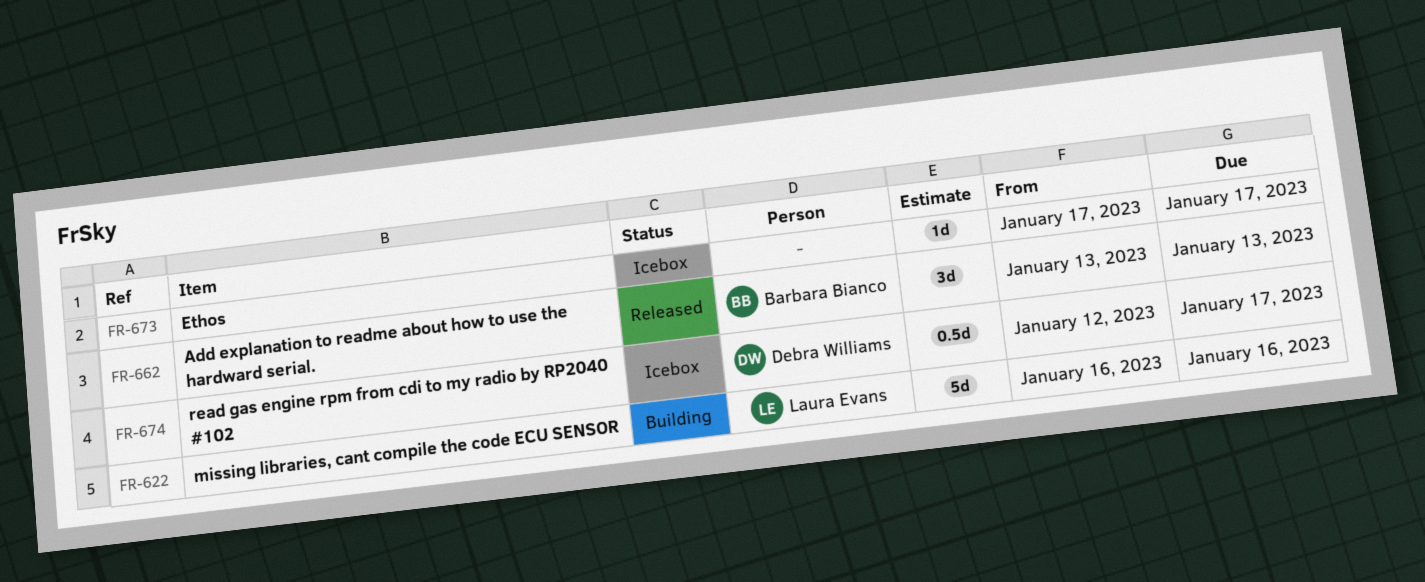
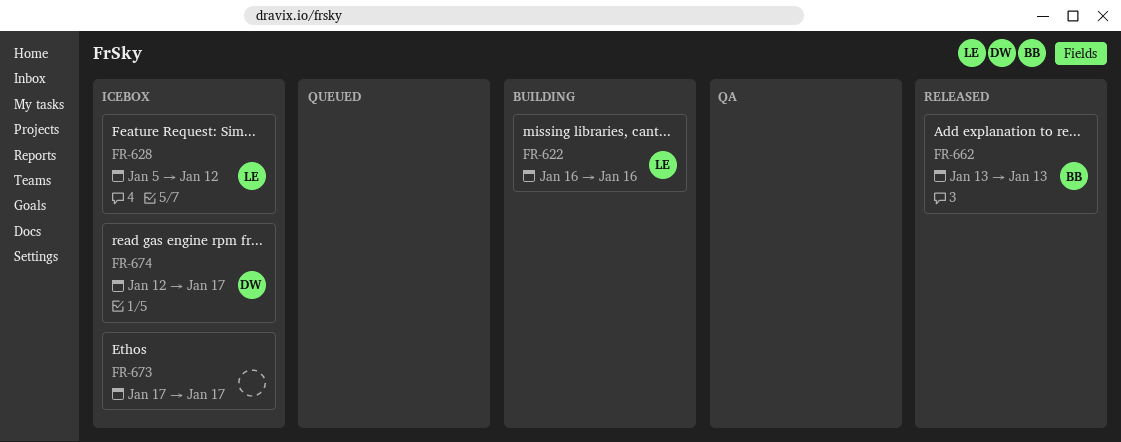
FR-628: none -> present

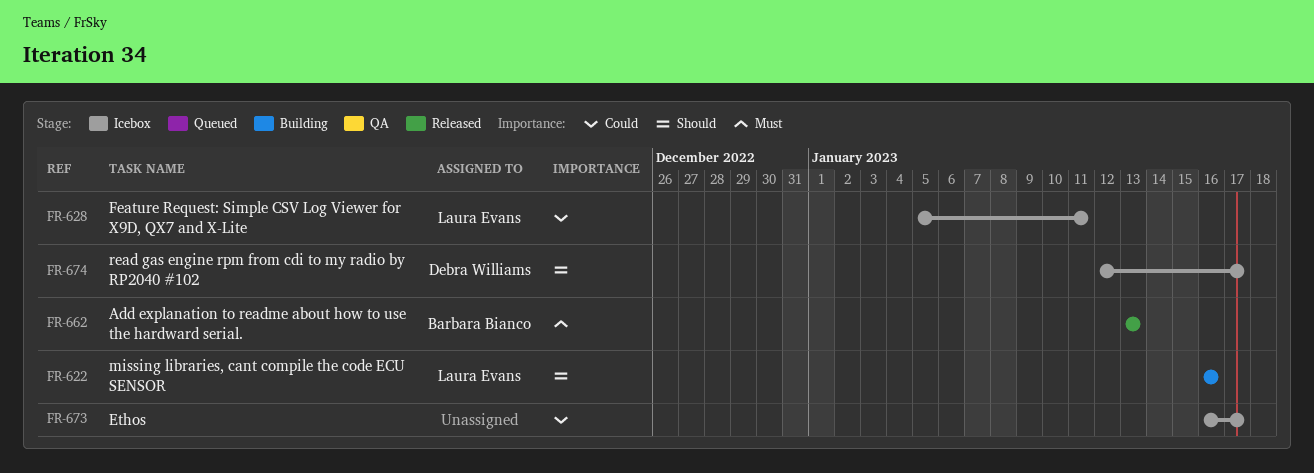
FR-628, due: Jan 12 -> Jan 11
FR-673, start: Jan 17 -> Jan 16

